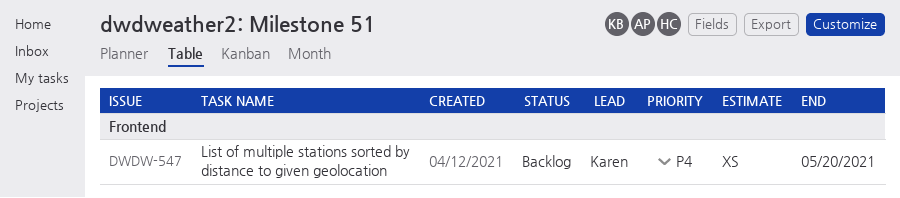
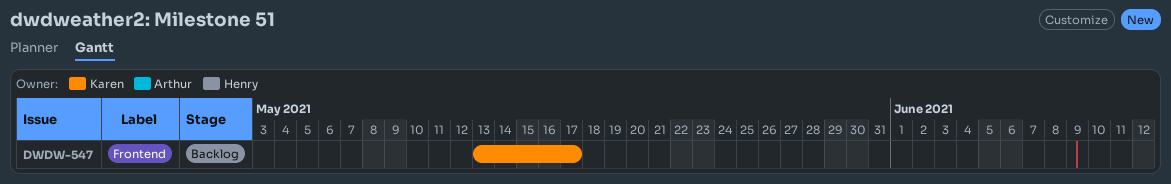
DWDW-547, due: May 20 -> May 17

